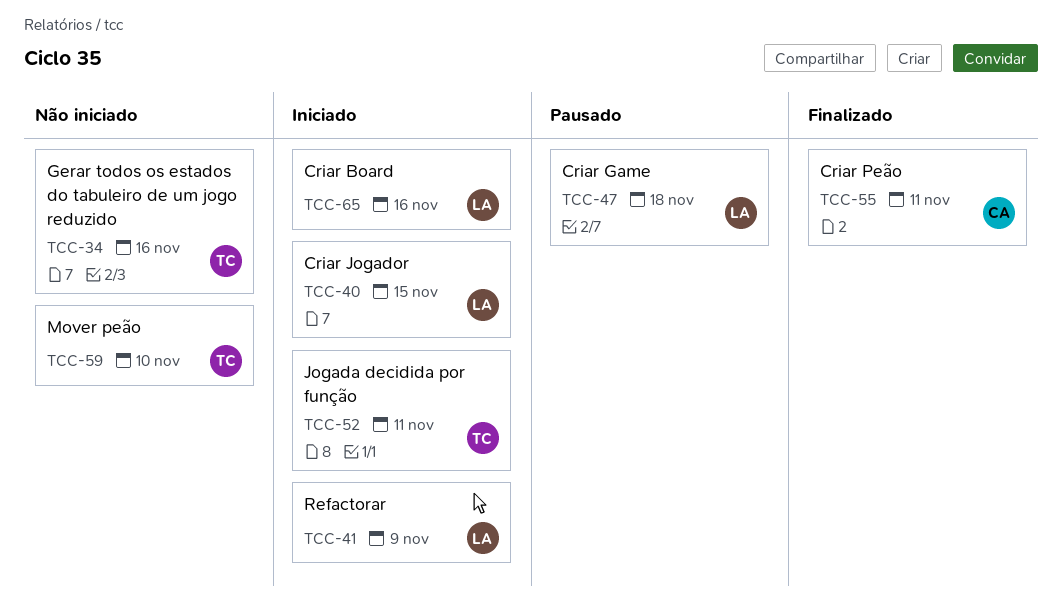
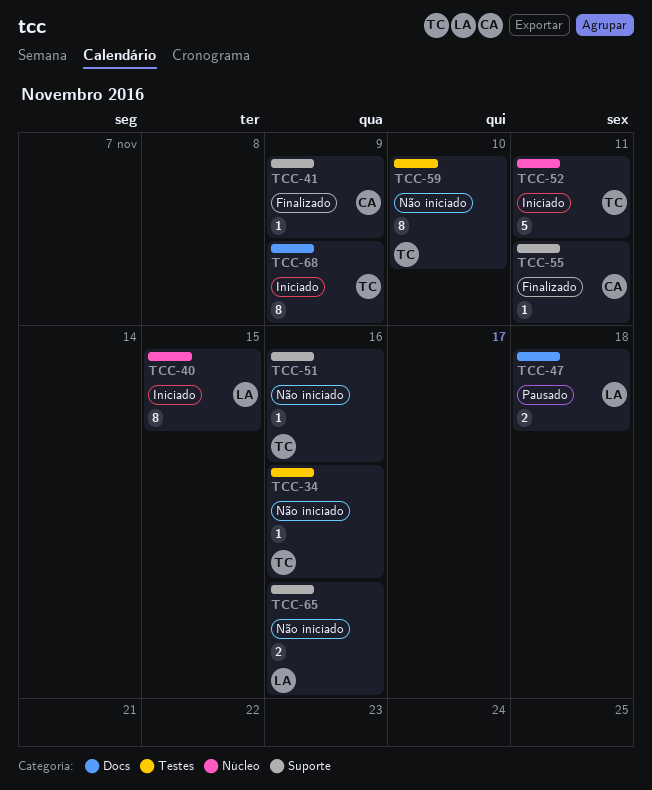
TCC-41, status: Iniciado -> Finalizado
TCC-41, owner: LA -> CA
TCC-51: none -> present
TCC-65, status: Iniciado -> Não iniciado
TCC-68: none -> present

